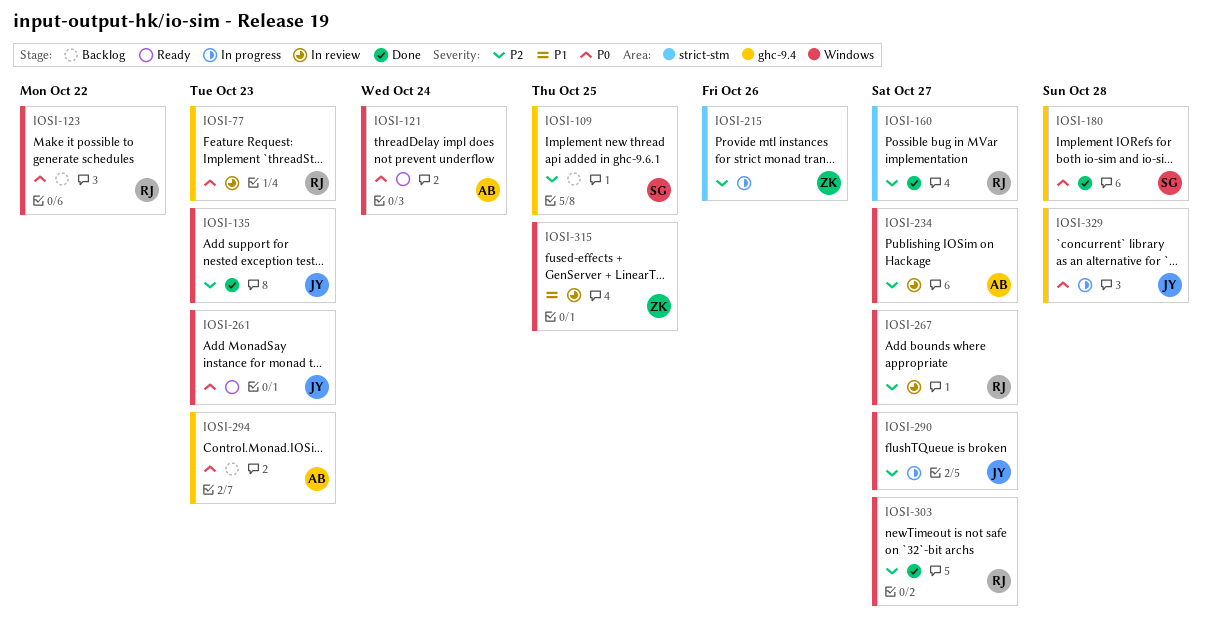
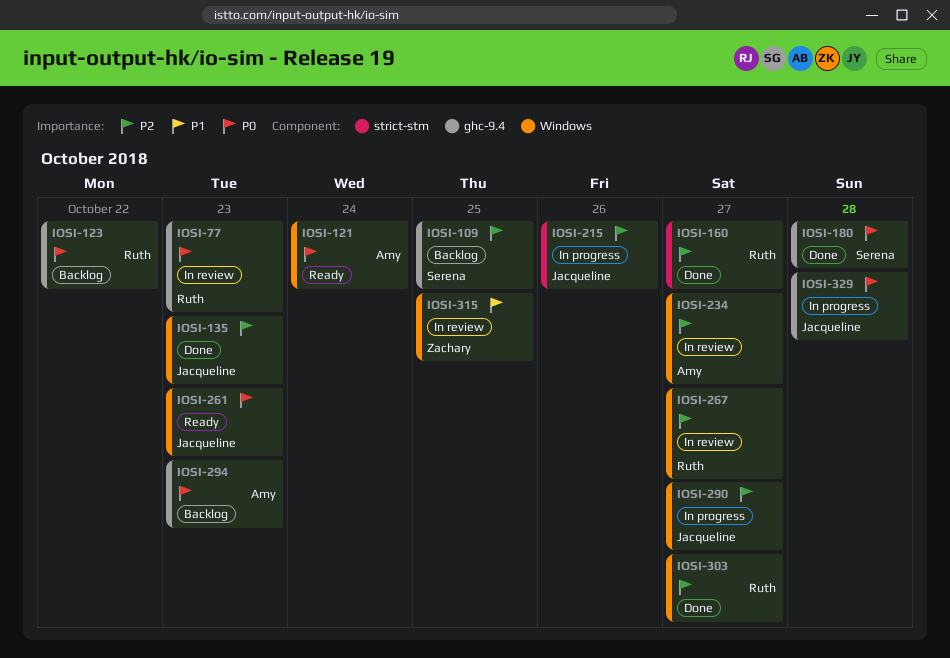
IOSI-123, label: Windows -> ghc-9.4
IOSI-215, owner: Zachary -> Jacqueline

